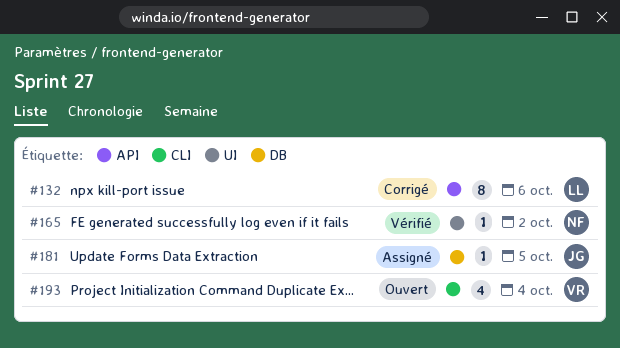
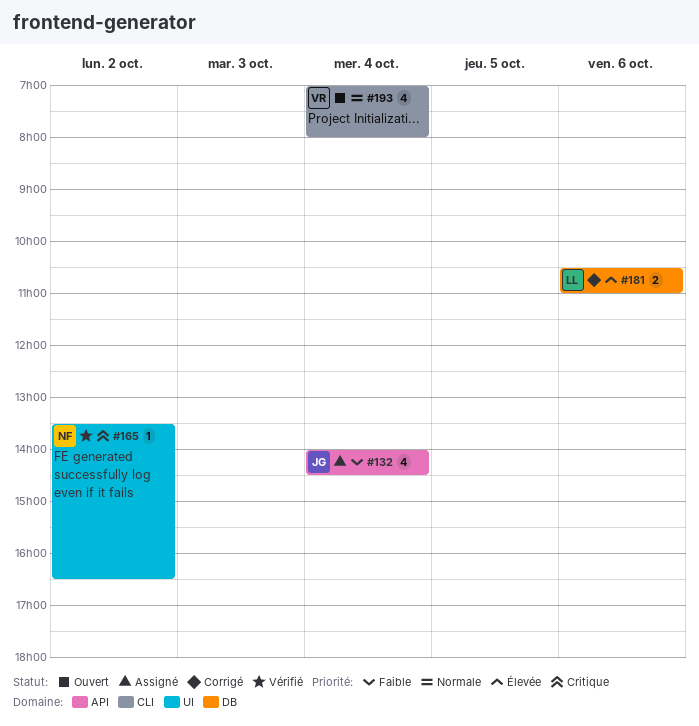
#132, status: Corrigé -> Assigné
#132, owner: LL -> JG
#132, estimate: 8 -> 4
#132, day: Oct 6 -> Oct 4
#181, status: Assigné -> Corrigé
#181, owner: JG -> LL
#181, estimate: 1 -> 2
#181, day: Oct 5 -> Oct 6

